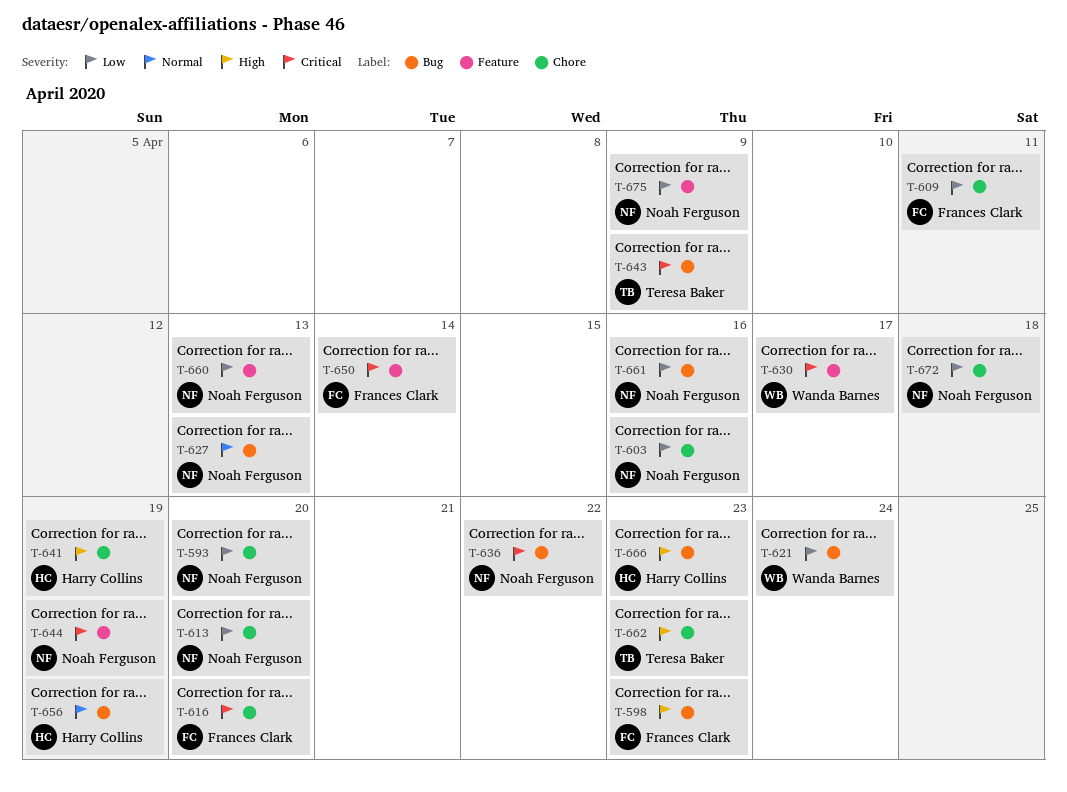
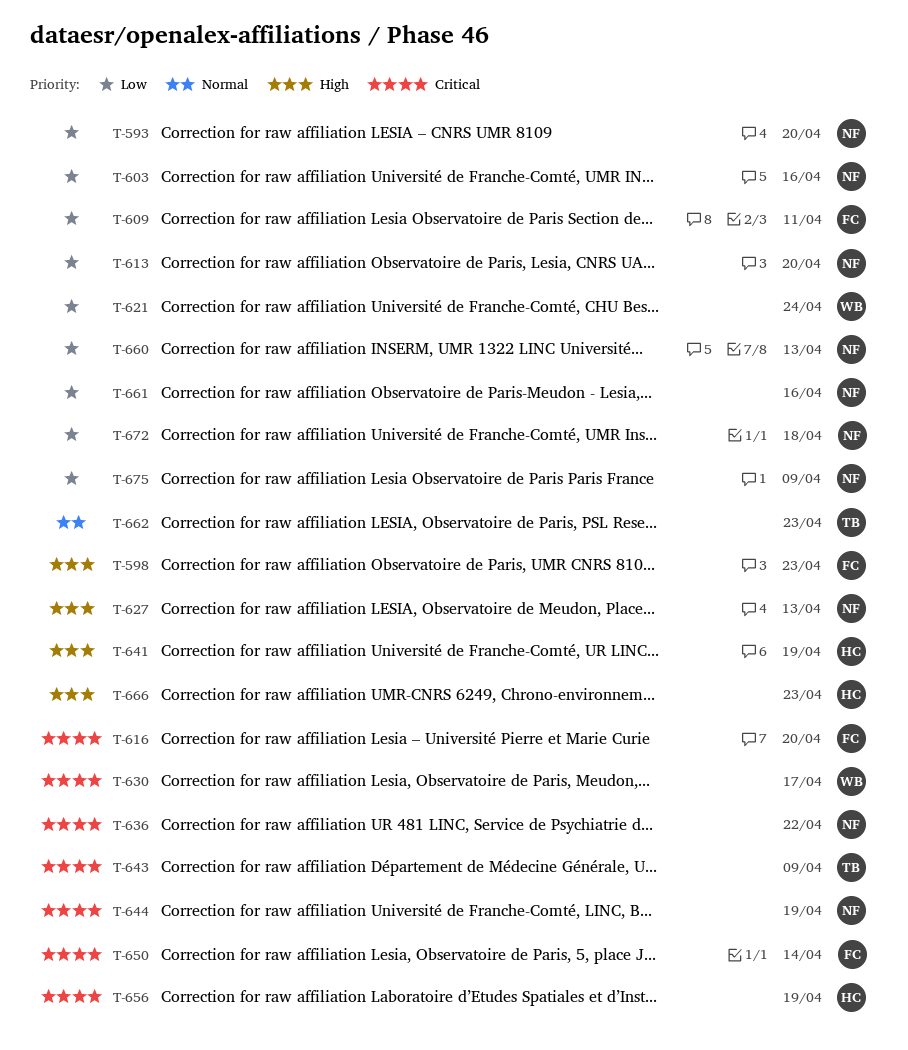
T-627, priority: Normal -> High
T-656, priority: Normal -> Critical
T-662, priority: High -> Normal

